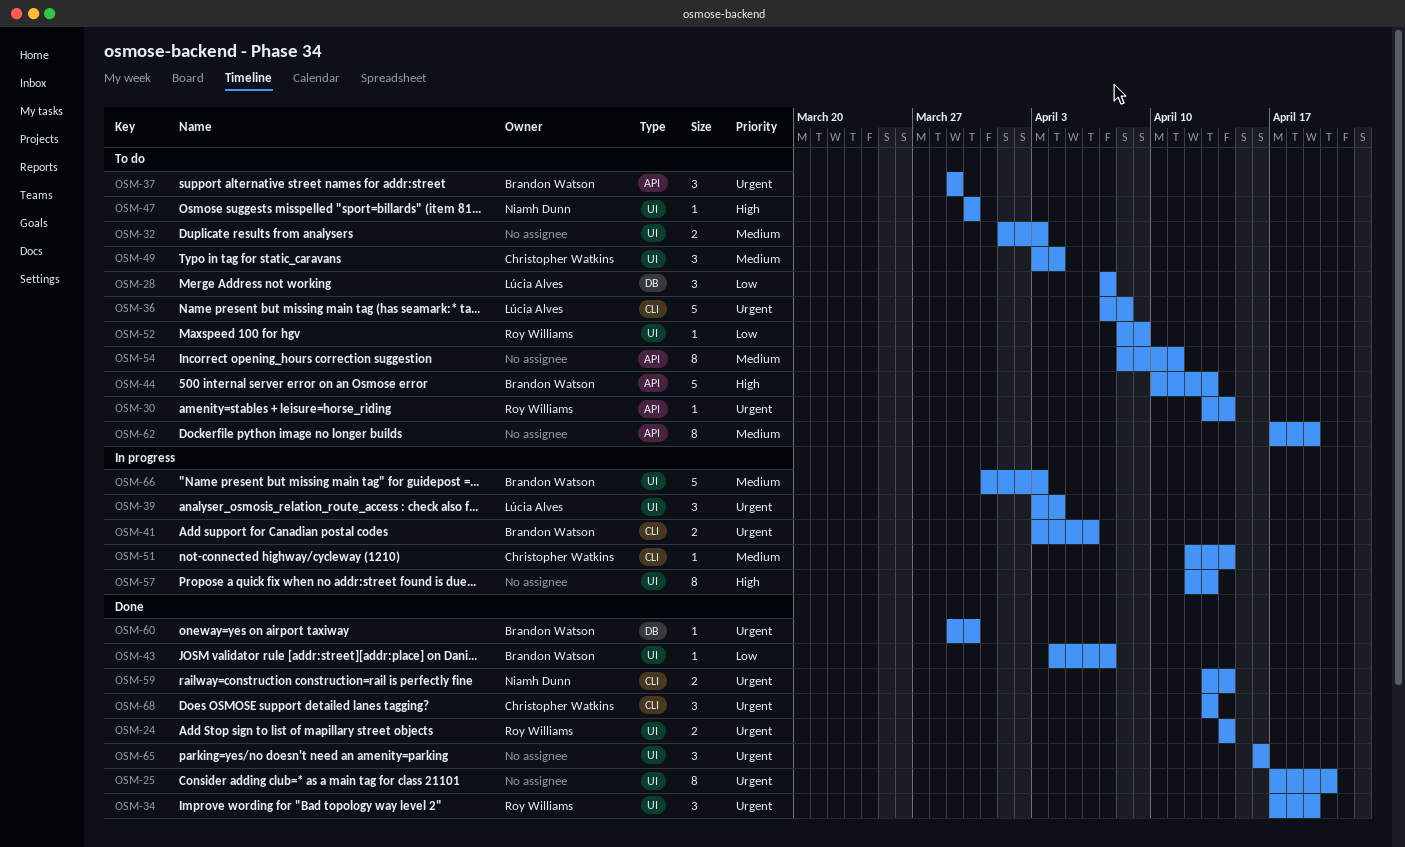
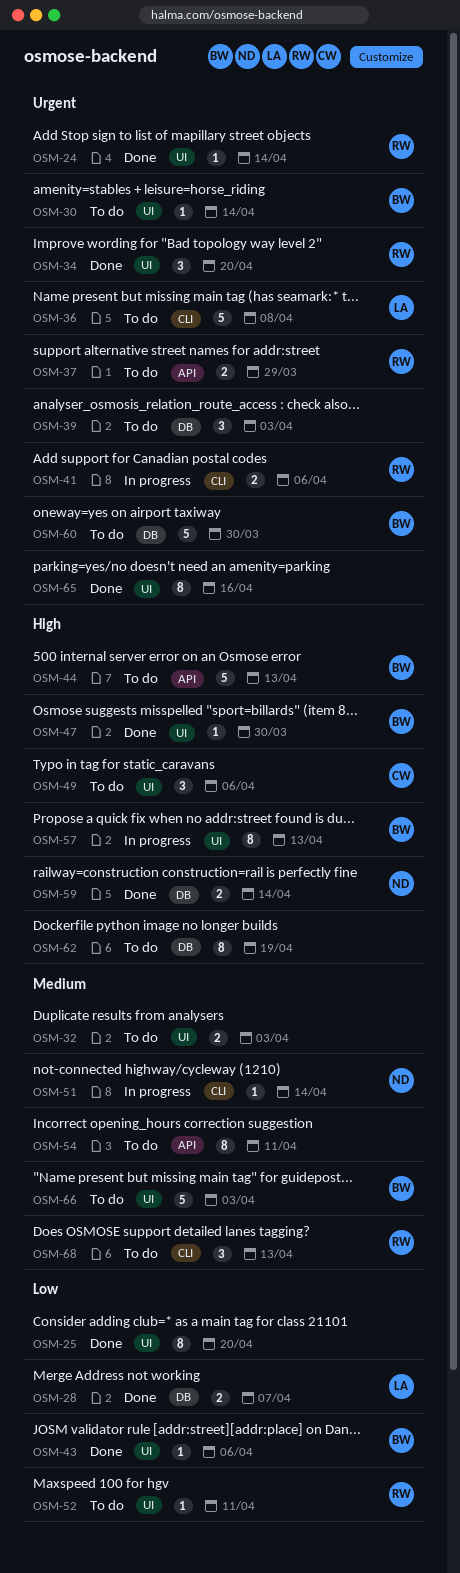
OSM-24, estimate: 2 -> 1
OSM-25, priority: Urgent -> Low
OSM-28, status: To do -> Done
OSM-28, estimate: 3 -> 2
OSM-30, owner: Roy Williams -> Brandon Watson
OSM-30, label: API -> UI
OSM-34, due: Apr 19 -> Apr 20
OSM-37, owner: Brandon Watson -> Roy Williams
OSM-37, estimate: 3 -> 2
OSM-39, status: In progress -> To do
OSM-39, owner: Lúcia Alves -> none
OSM-39, label: UI -> DB
OSM-39, due: Apr 4 -> Apr 3
OSM-41, owner: Brandon Watson -> Roy Williams
OSM-43, due: Apr 7 -> Apr 6
OSM-47, status: To do -> Done
OSM-47, owner: Niamh Dunn -> Brandon Watson
OSM-49, priority: Medium -> High
OSM-49, due: Apr 4 -> Apr 6
OSM-51, owner: Christopher Watkins -> Niamh Dunn
OSM-52, due: Apr 9 -> Apr 11
OSM-57, owner: none -> Brandon Watson
OSM-59, priority: Urgent -> High
OSM-59, label: CLI -> DB
OSM-60, status: Done -> To do
OSM-60, estimate: 1 -> 5
OSM-62, priority: Medium -> High
OSM-62, label: API -> DB
OSM-65, estimate: 3 -> 8
OSM-66, status: In progress -> To do
OSM-68, status: Done -> To do
OSM-68, owner: Christopher Watkins -> Roy Williams
OSM-68, priority: Urgent -> Medium

